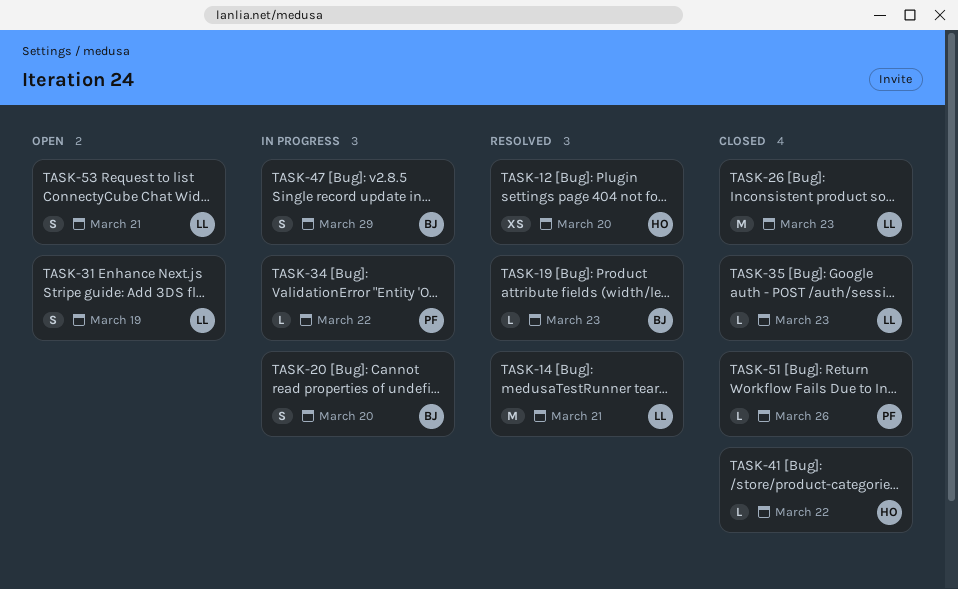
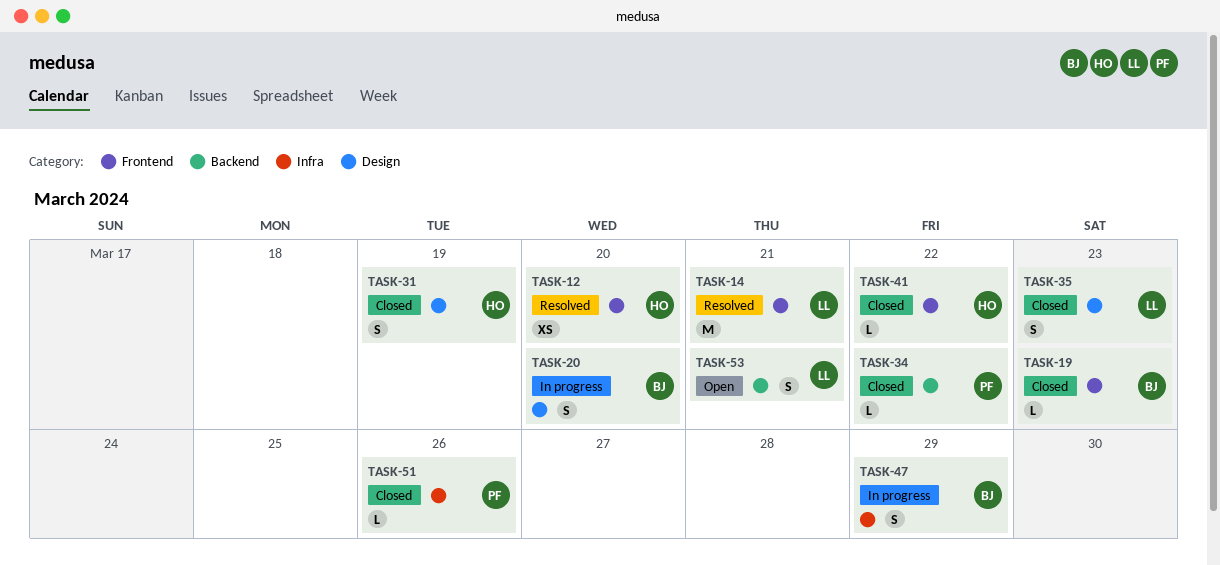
TASK-19, status: Resolved -> Closed
TASK-26: present -> none
TASK-31, status: Open -> Closed
TASK-31, owner: LL -> HO
TASK-34, status: In progress -> Closed
TASK-35, estimate: L -> S

